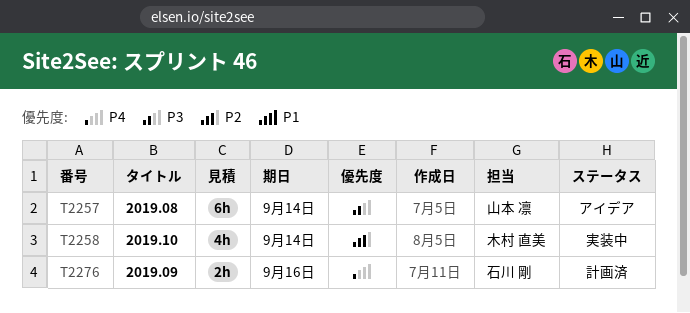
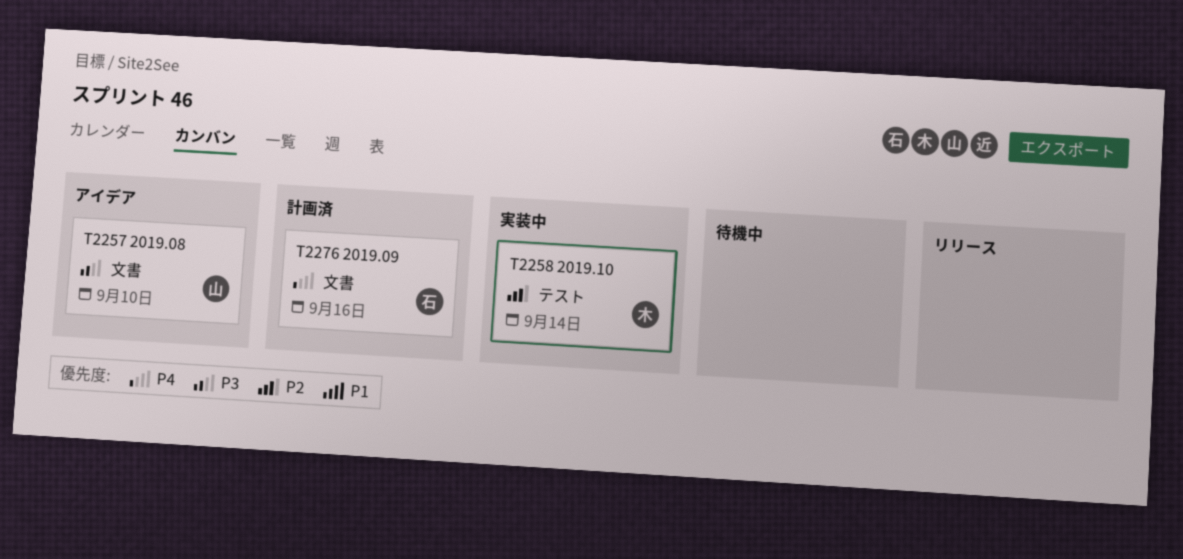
T2257, due: Sep 14 -> Sep 10

